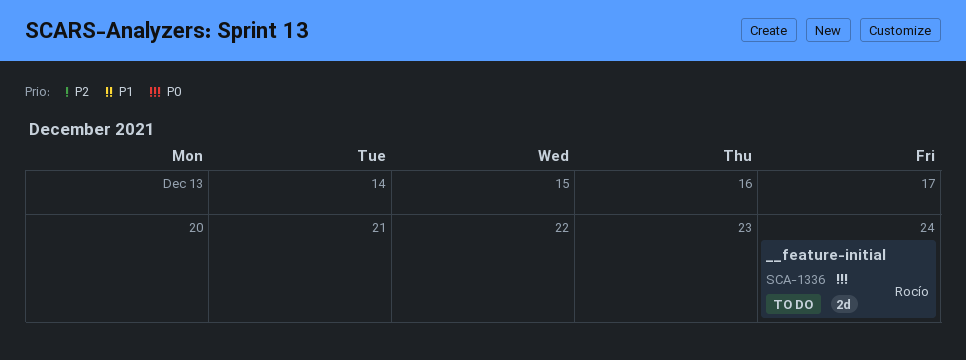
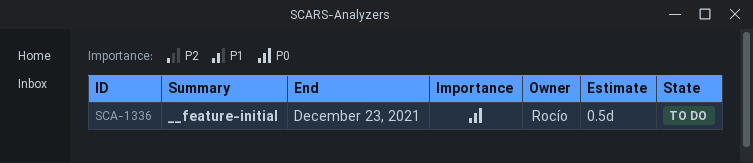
SCA-1336, estimate: 2d -> 0.5d
SCA-1336, due: Dec 24 -> Dec 23

